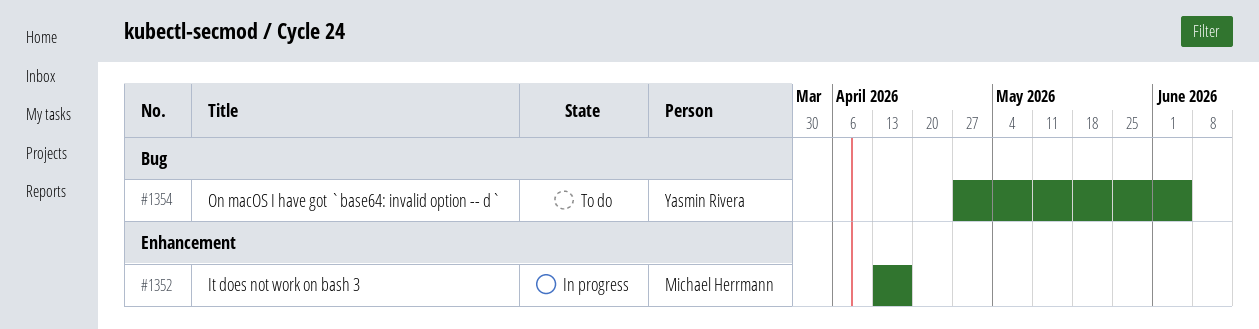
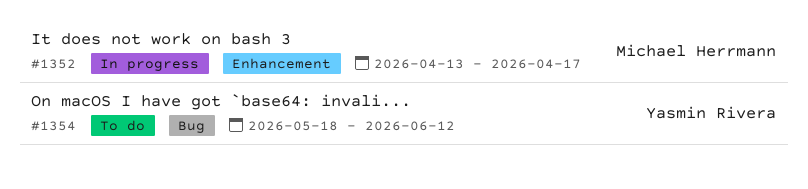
#1354, start: Apr 27 -> May 18
#1354, due: Jun 5 -> Jun 12

